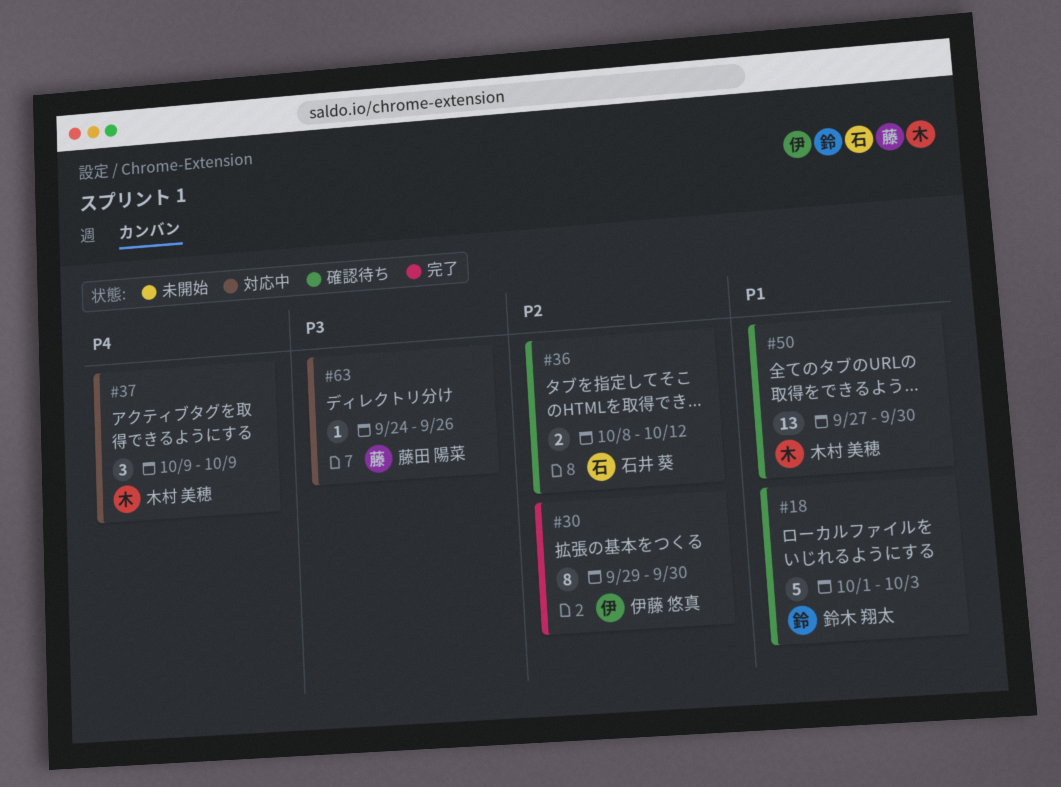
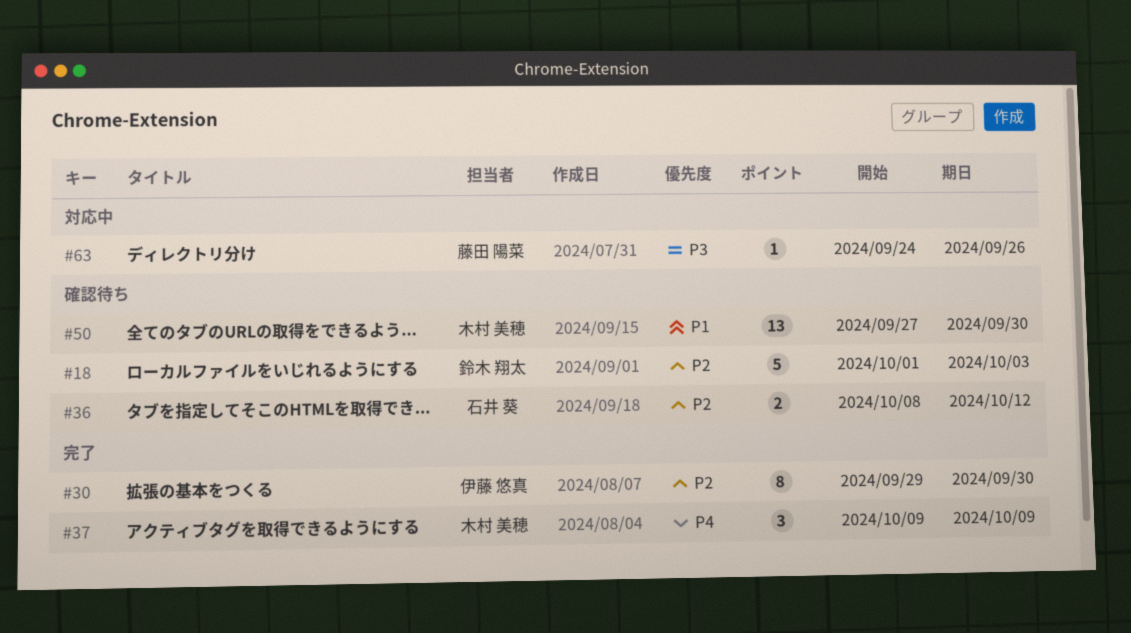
#18, priority: P1 -> P2
#37, status: 対応中 -> 完了

